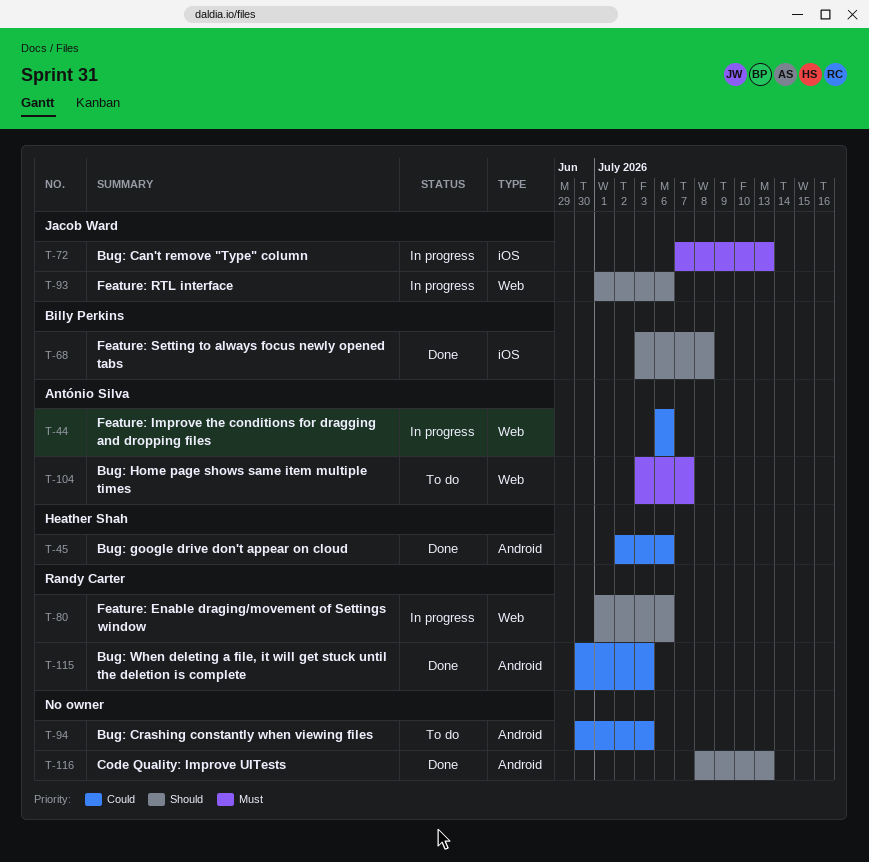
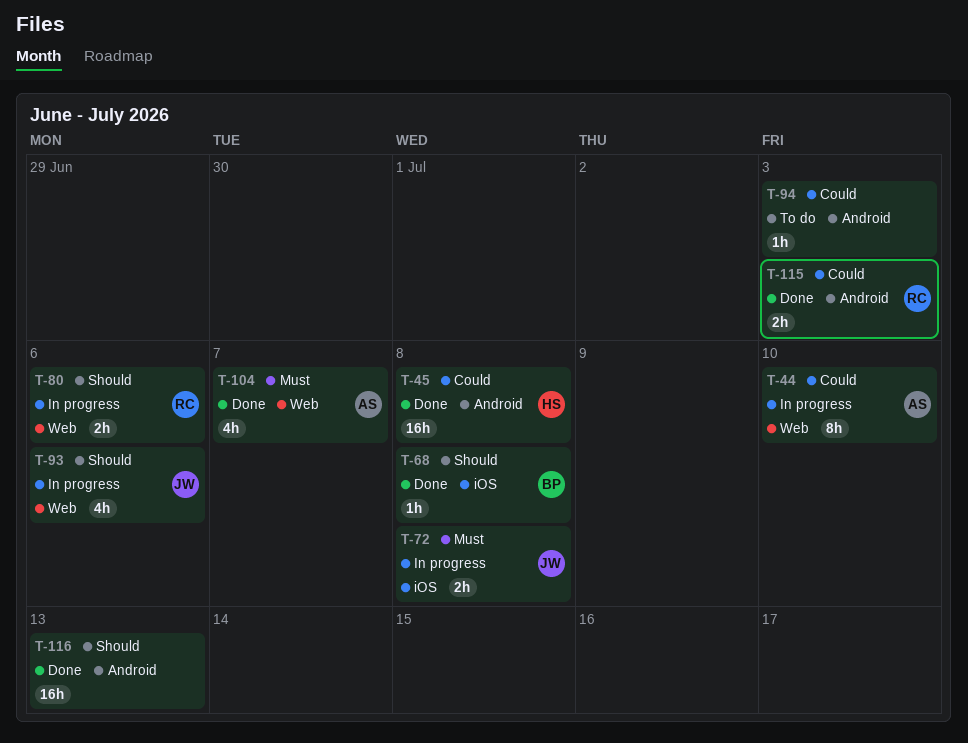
T-44, due: Jul 6 -> Jul 10
T-45, due: Jul 6 -> Jul 8
T-72, due: Jul 13 -> Jul 8
T-104, status: To do -> Done

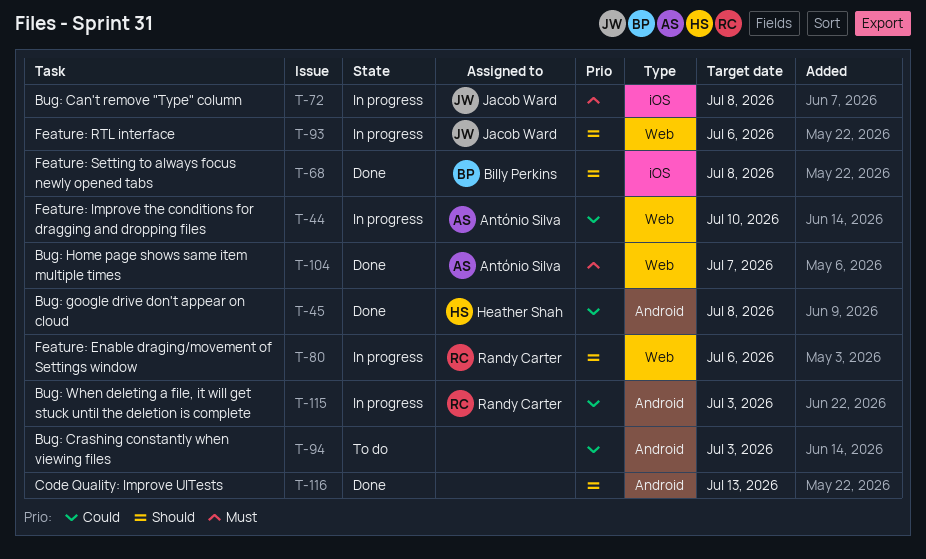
T-115, status: Done -> In progress

